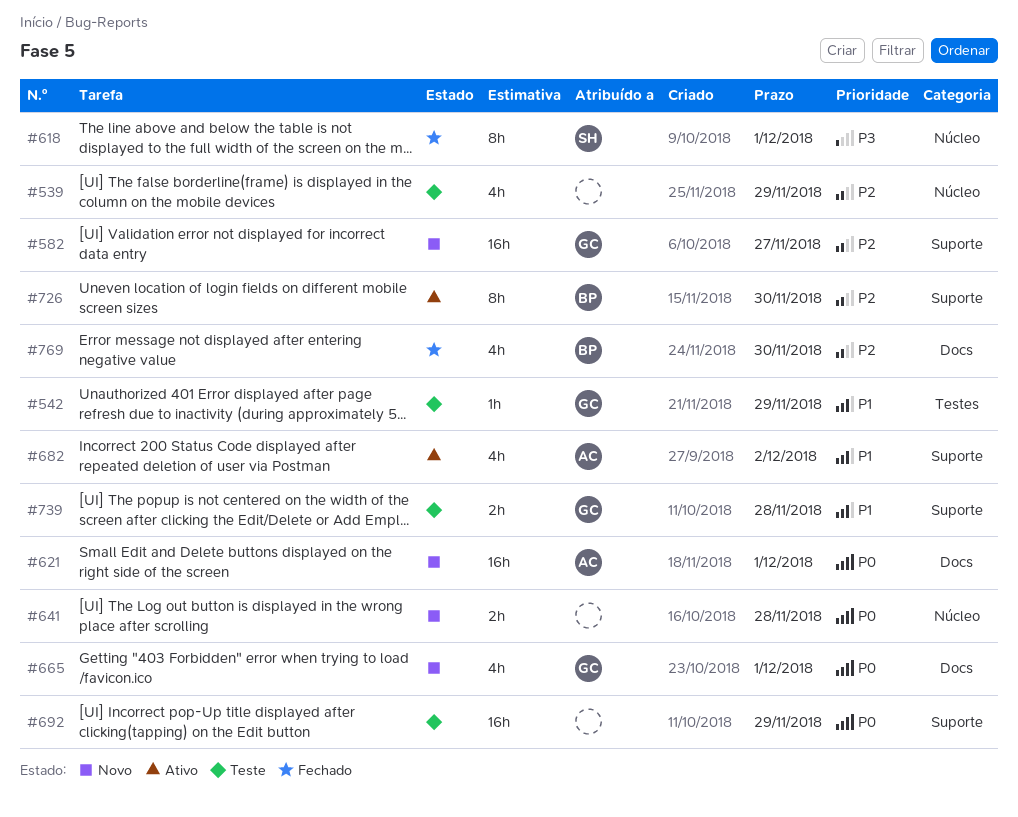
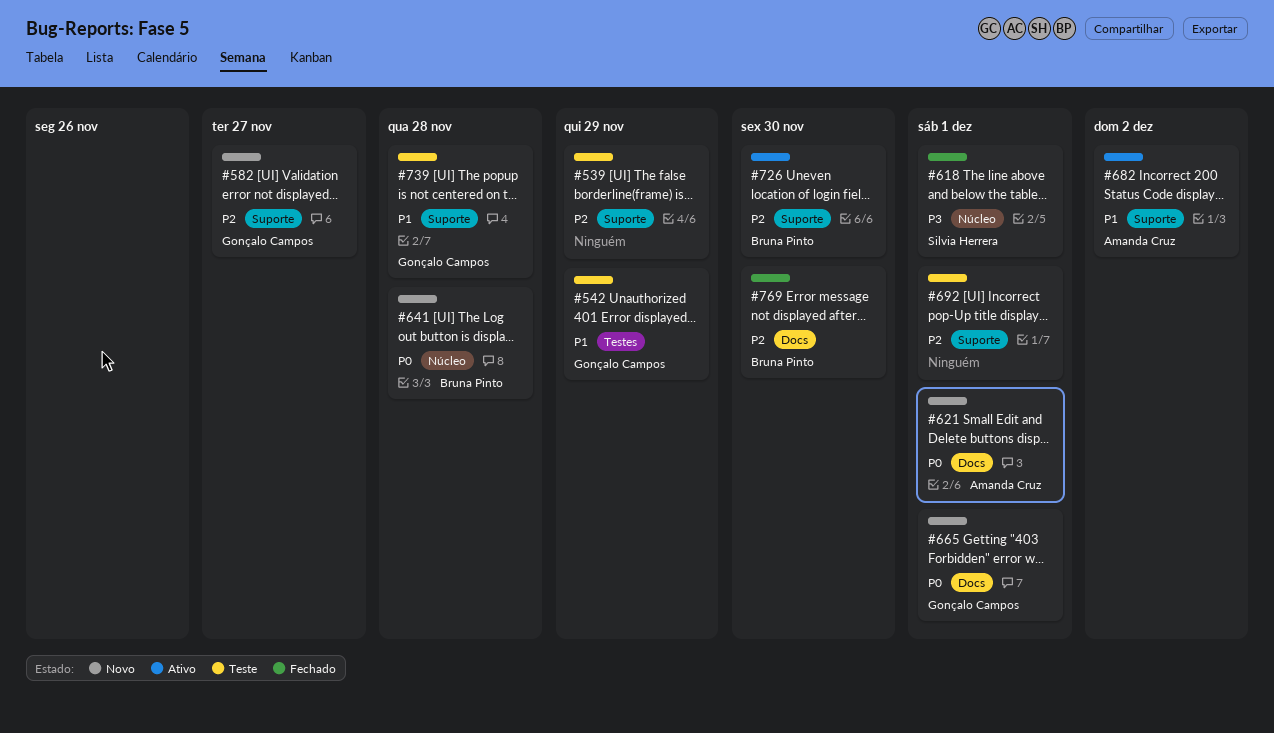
#539, label: Núcleo -> Suporte
#641, owner: none -> Bruna Pinto
#692, priority: P0 -> P2
#692, due: Nov 29 -> Dec 1

